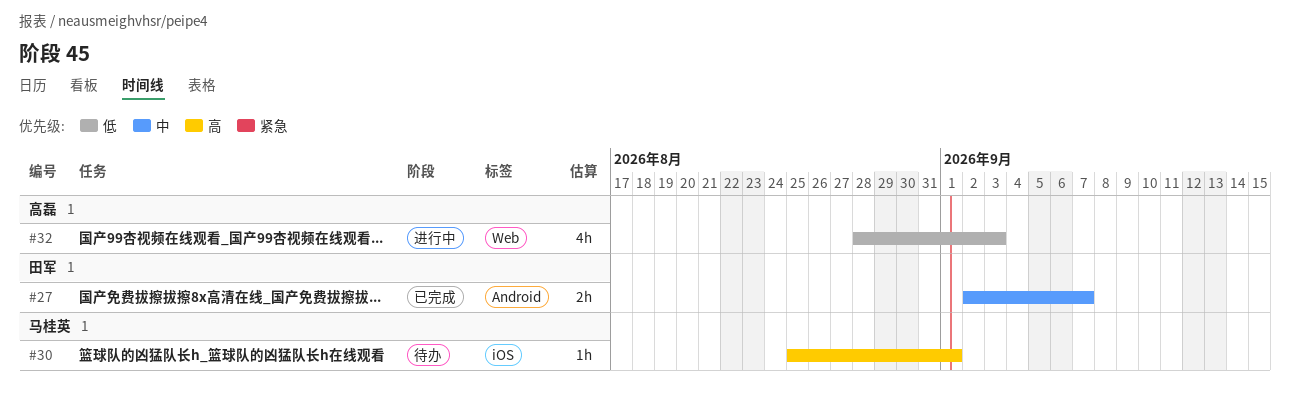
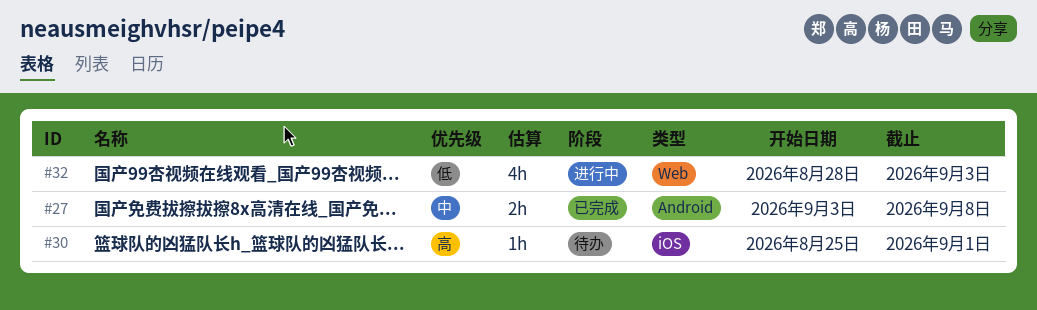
#27, start: Sep 2 -> Sep 3
#27, due: Sep 7 -> Sep 8

